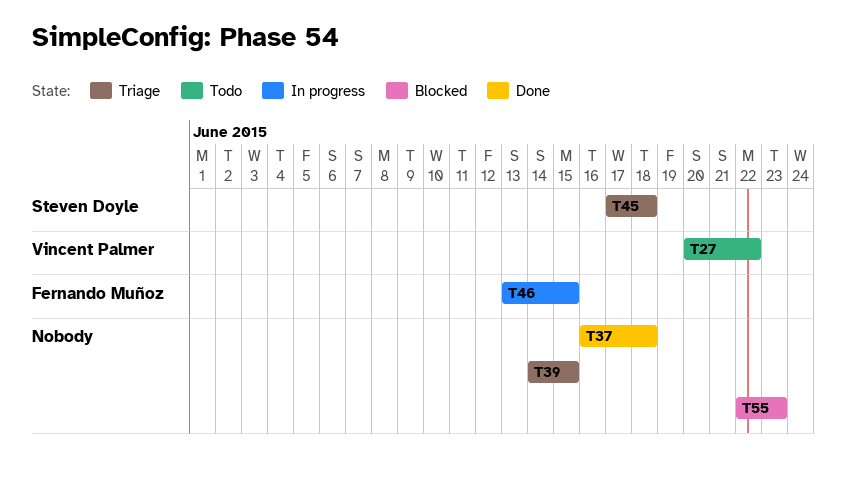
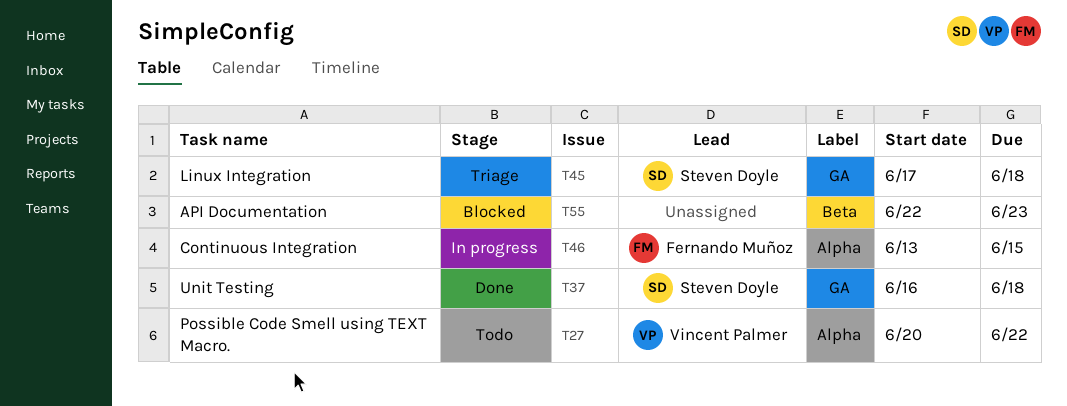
T37, owner: none -> Steven Doyle
T39: present -> none

